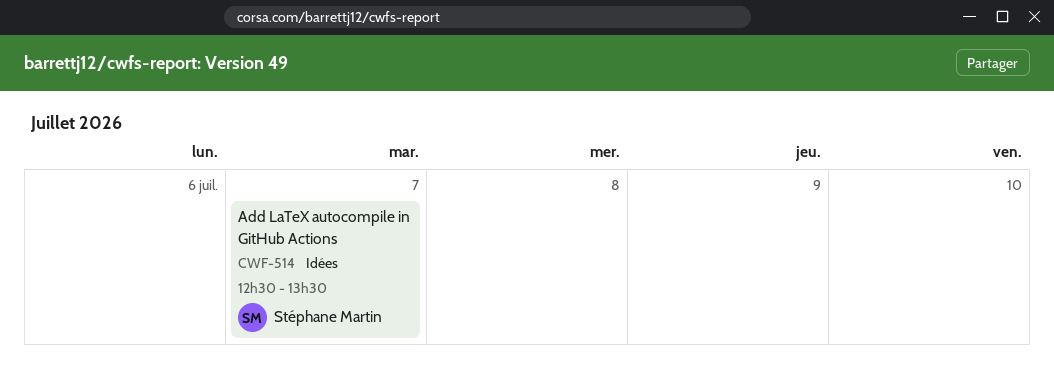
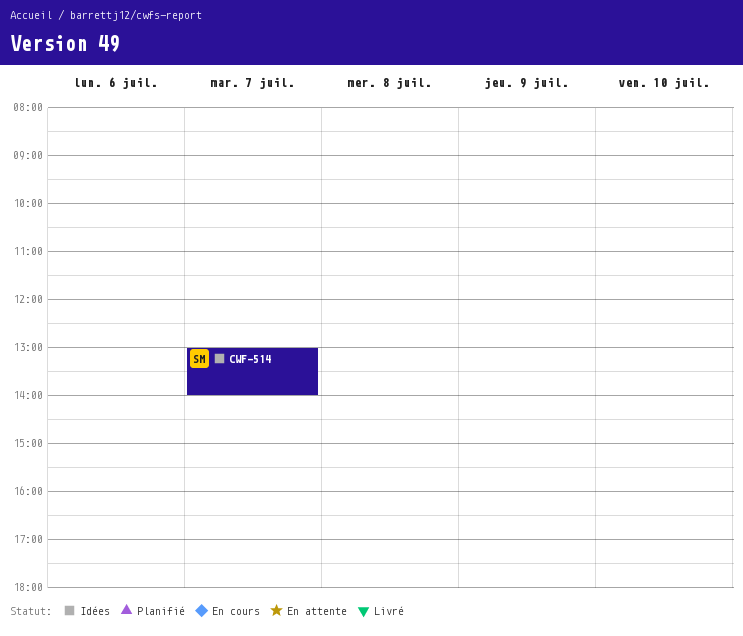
CWF-514, begins: 12:30 -> 13:00
CWF-514, ends: 13:30 -> 14:00

